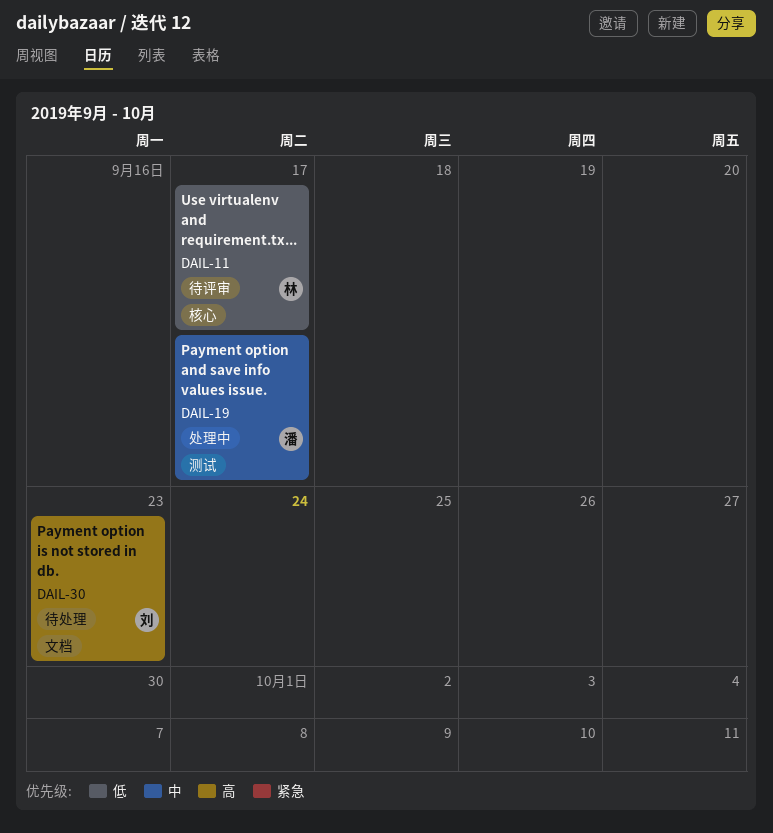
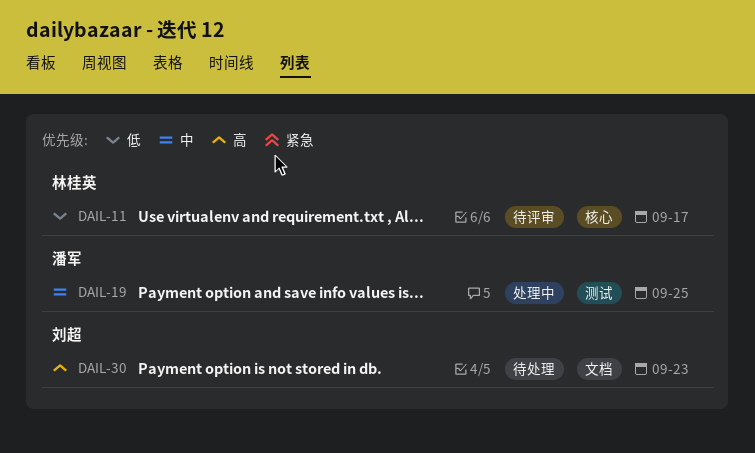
DAIL-19, due: Sep 17 -> Sep 25

